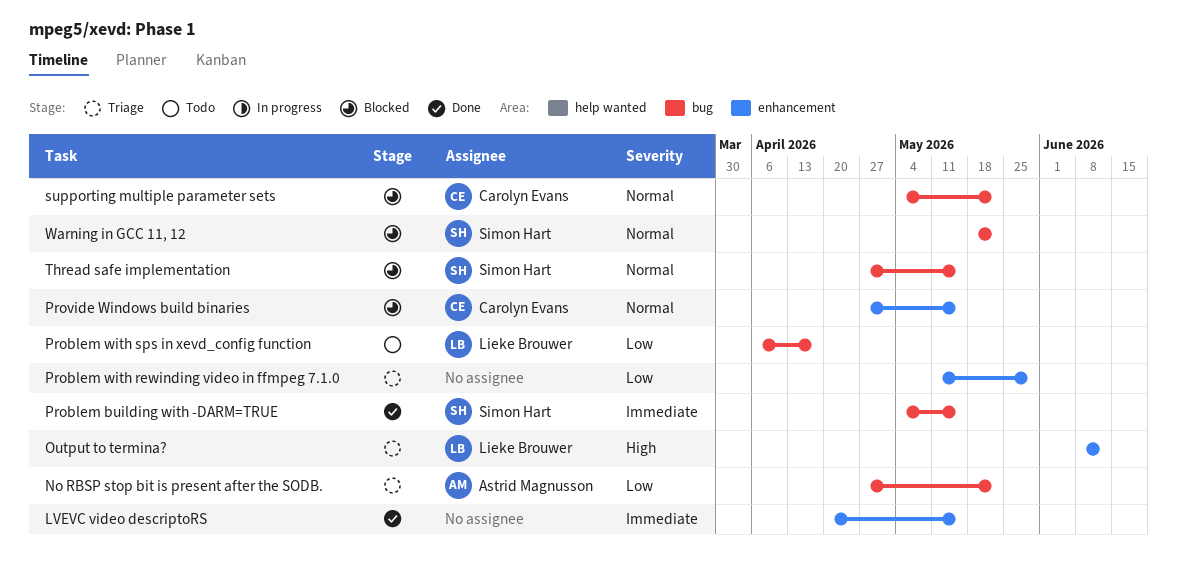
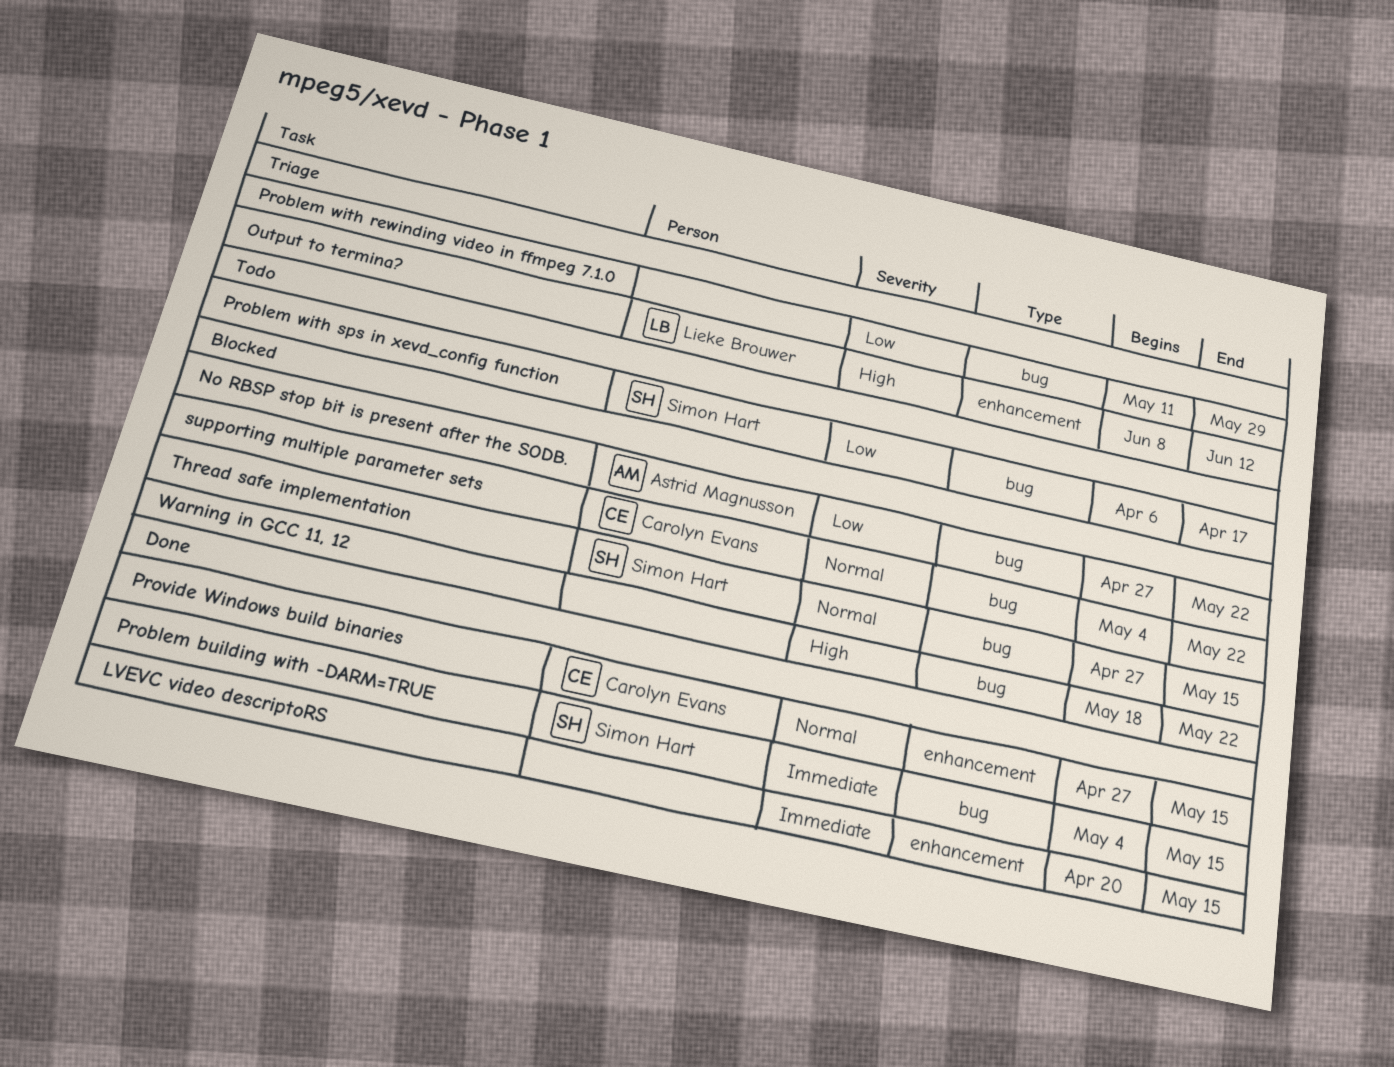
No RBSP stop bit is present after the SODB., status: Triage -> Blocked
Problem with rewinding video in ffmpeg 7.1.0, label: enhancement -> bug
Problem with sps in xevd_config function, owner: Lieke Brouwer -> Simon Hart
Provide Windows build binaries, status: Blocked -> Done
Warning in GCC 11, 12, owner: Simon Hart -> none
Warning in GCC 11, 12, priority: Normal -> High

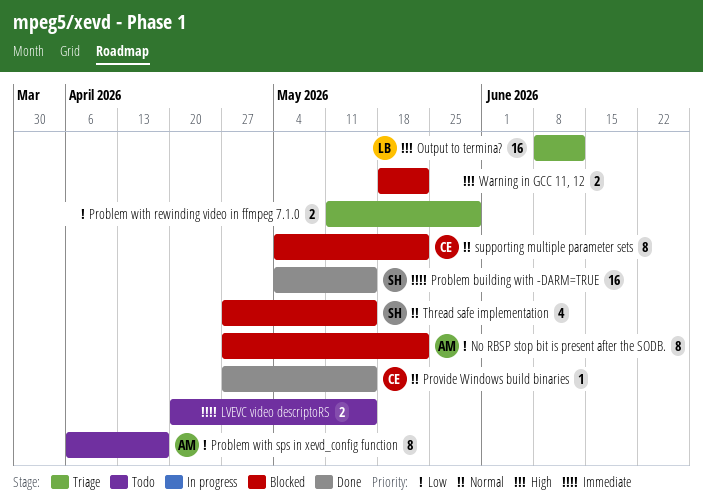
LVEVC video descriptoRS, status: Done -> Todo
Problem with sps in xevd_config function, owner: Simon Hart -> Astrid Magnusson

